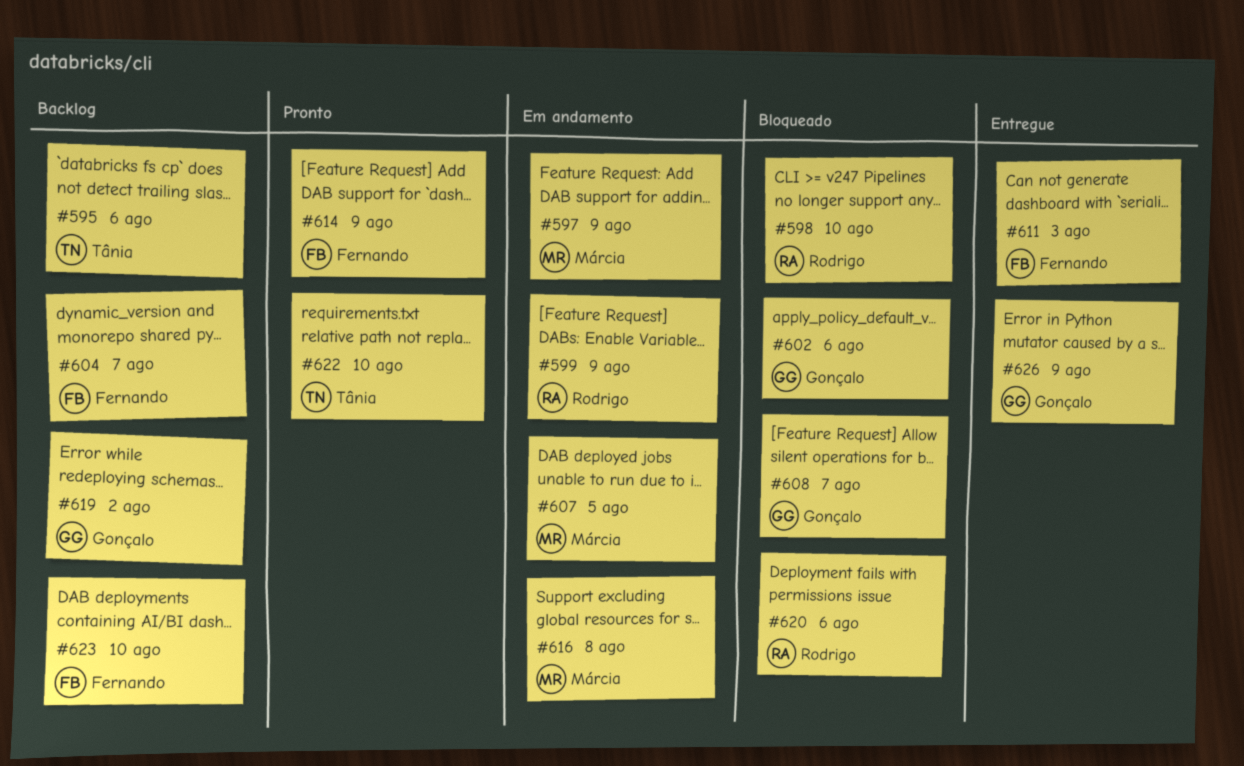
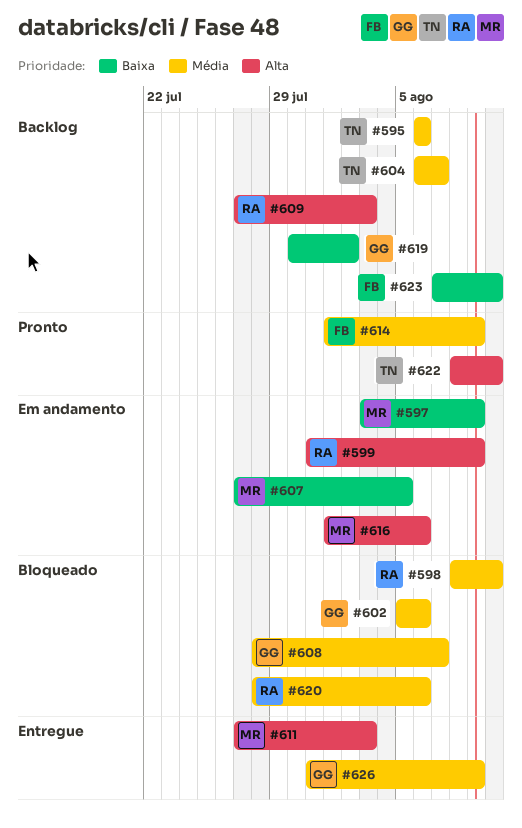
#604, owner: Fernando -> Tânia
#609: none -> present
#611, owner: Fernando -> Márcia
#616, due: Aug 8 -> Aug 6

